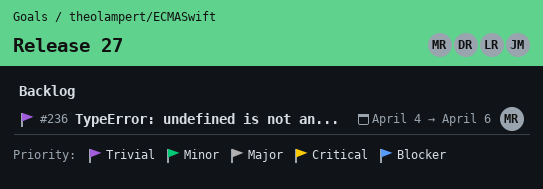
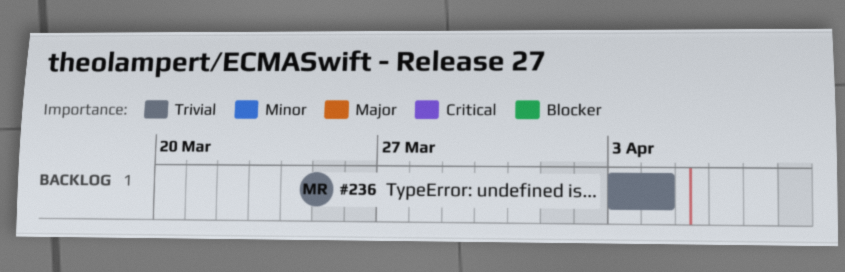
#236, start: Apr 4 -> Apr 3
#236, due: Apr 6 -> Apr 4

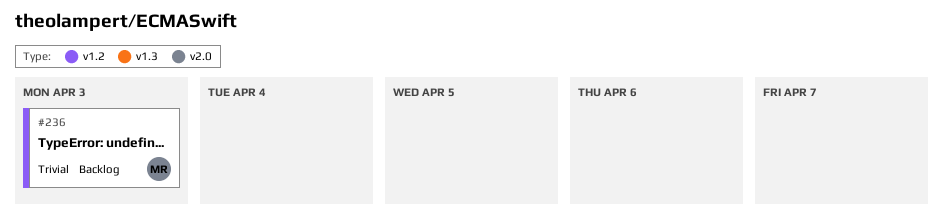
#236, due: Apr 4 -> Apr 3

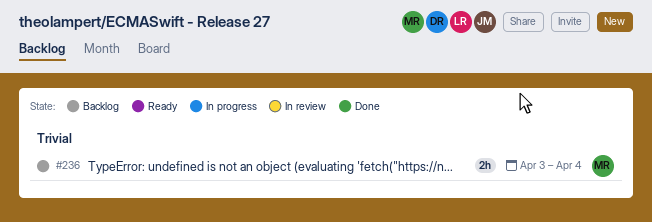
#236, due: Apr 3 -> Apr 4

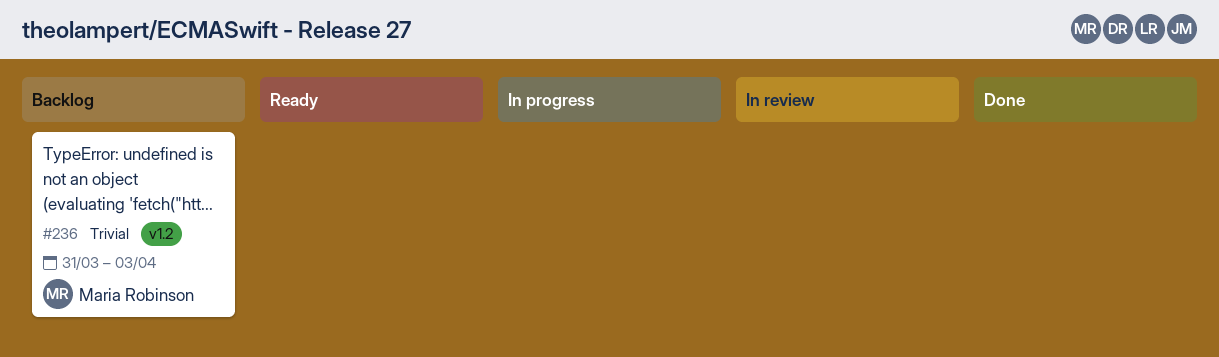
#236, start: Apr 3 -> Mar 31
#236, due: Apr 4 -> Apr 3

